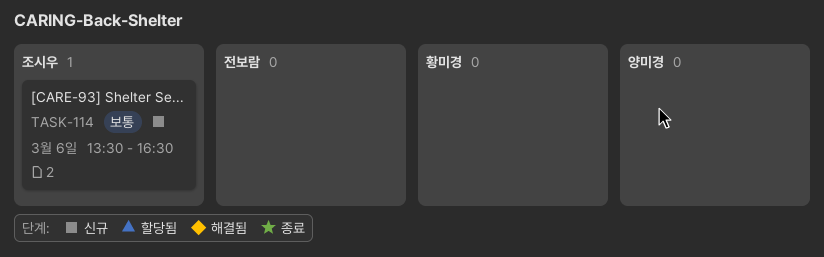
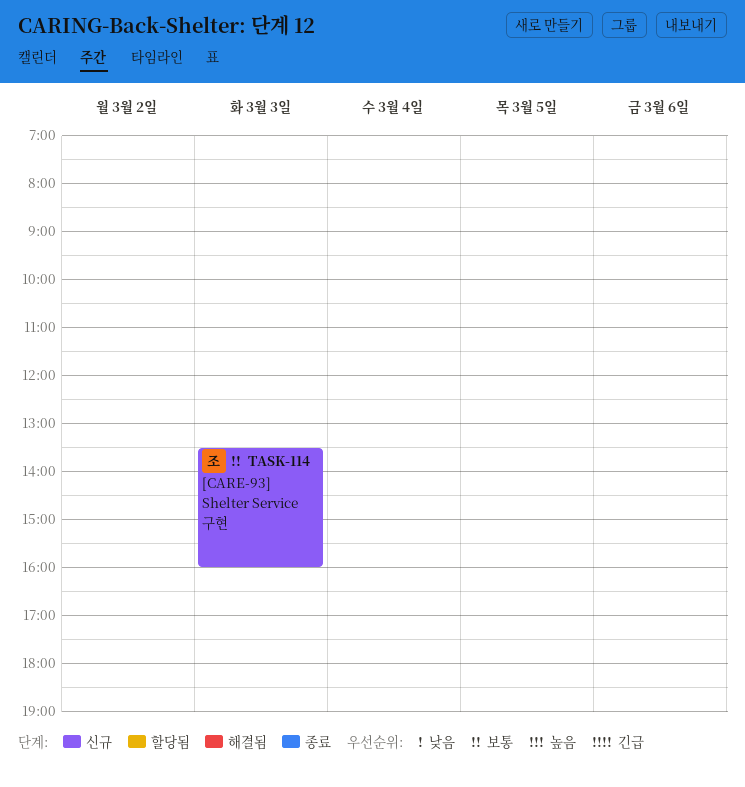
TASK-114, day: Mar 6 -> Mar 3
TASK-114, ends: 16:30 -> 16:00

